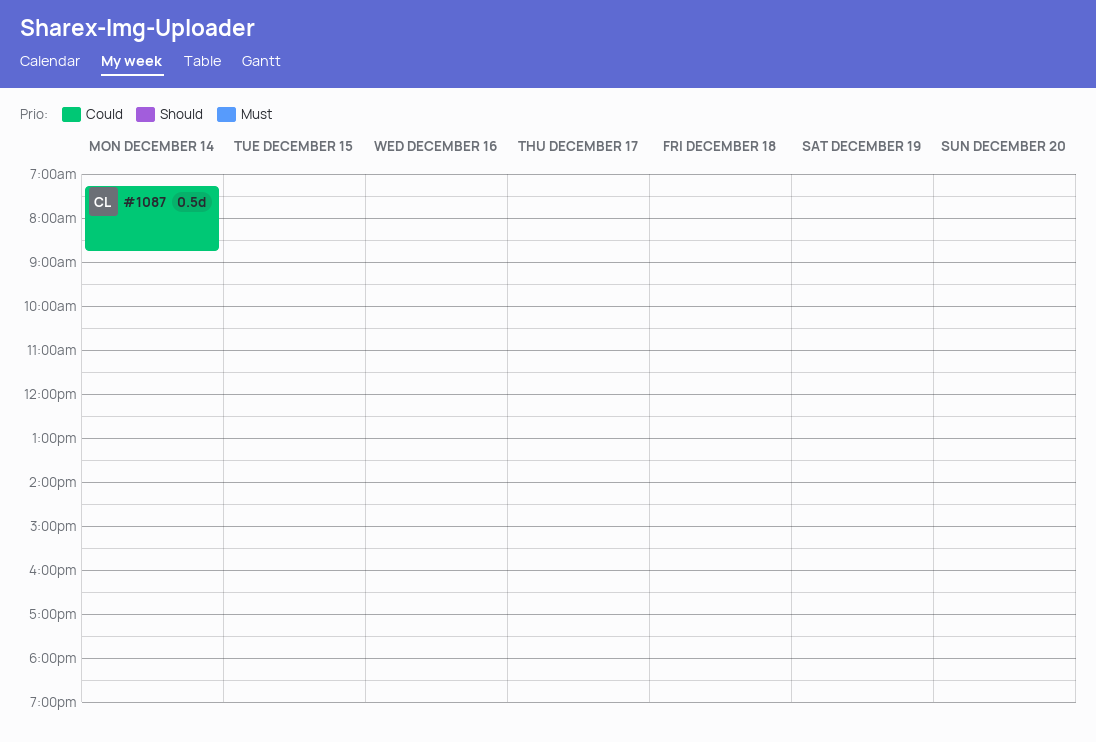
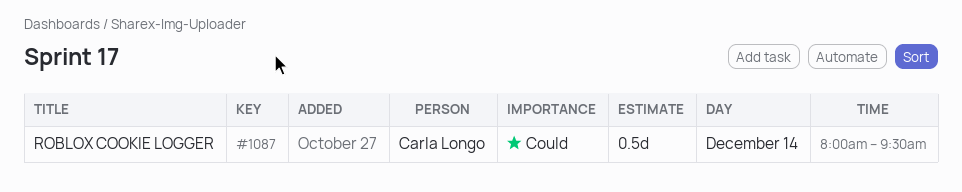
#1087, begins: 07:15 -> 08:00
#1087, ends: 08:45 -> 09:30

